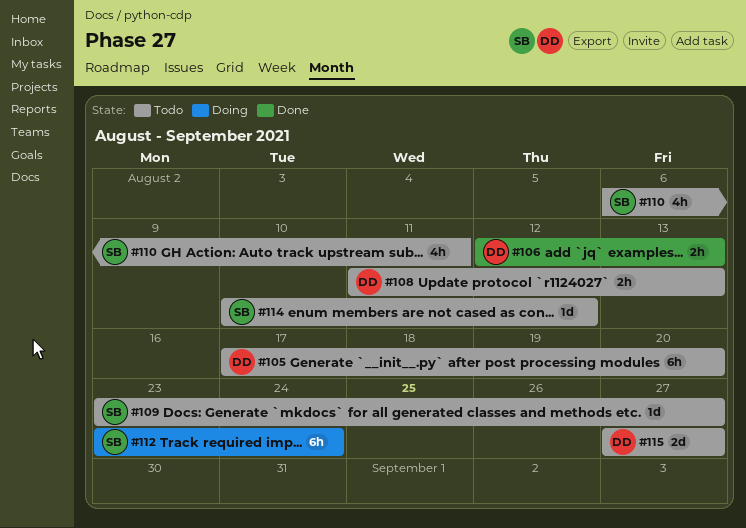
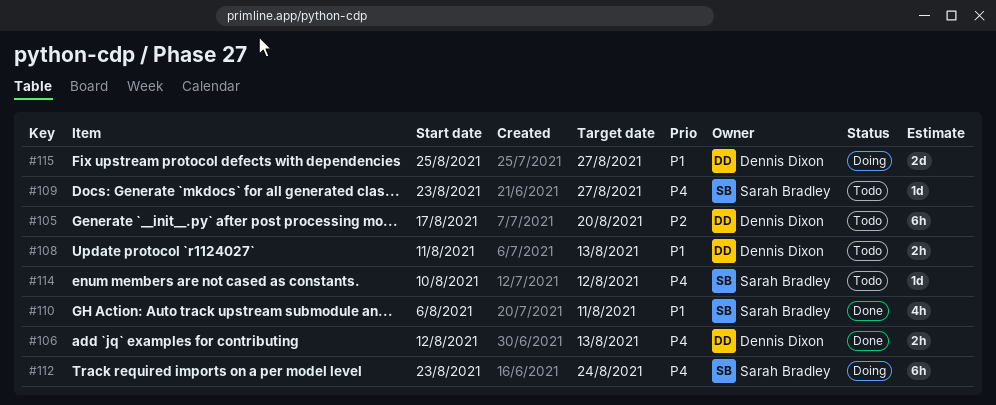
#110, status: Todo -> Done
#115, status: Todo -> Doing
#115, start: Aug 27 -> Aug 25

